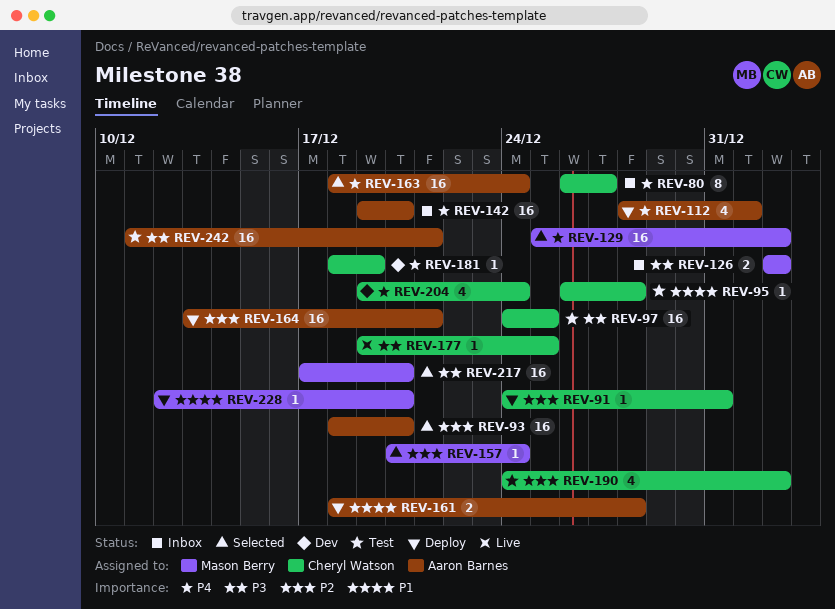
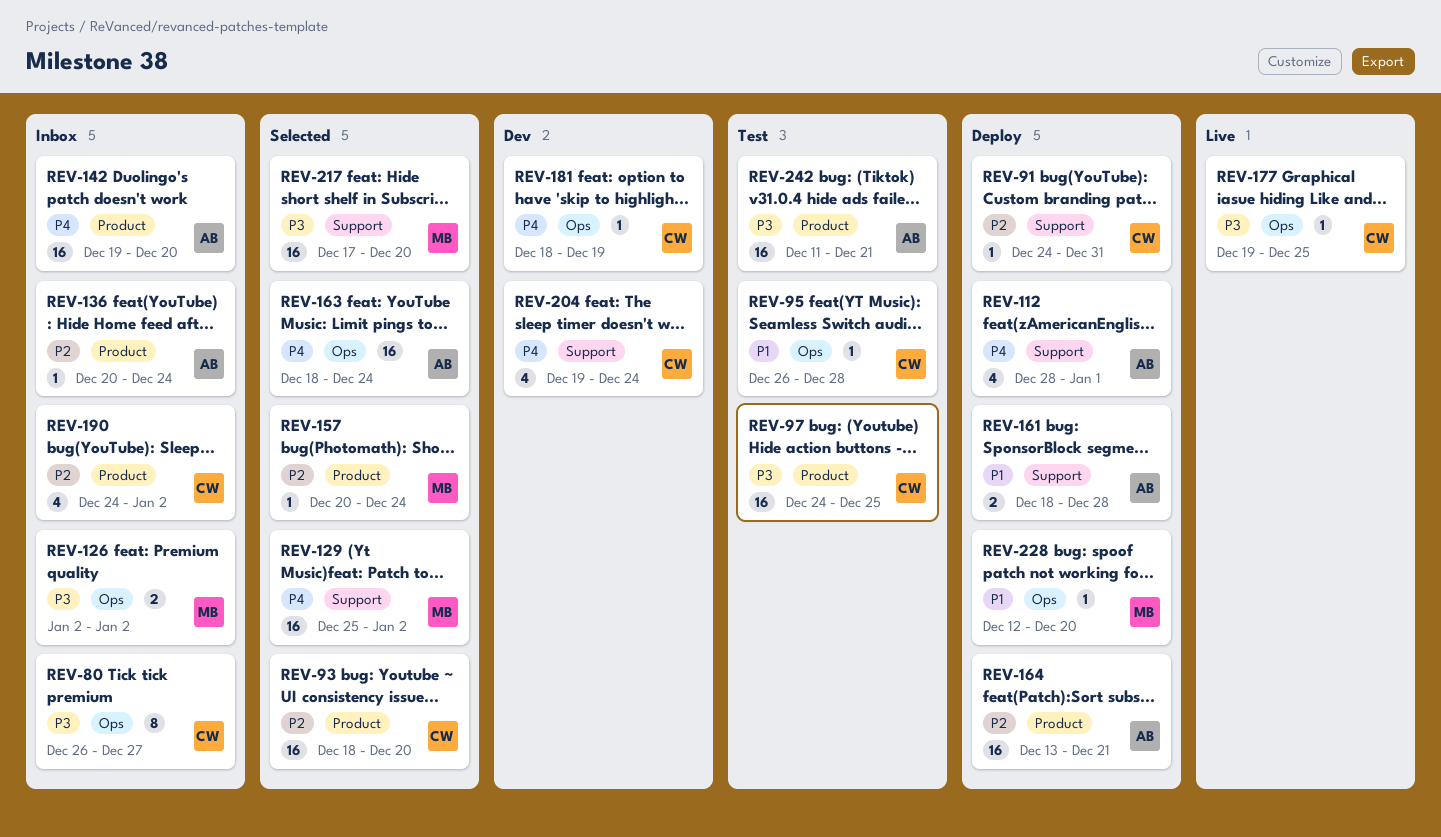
REV-80, priority: P4 -> P3
REV-93, owner: Aaron Barnes -> Cheryl Watson
REV-136: none -> present
REV-190, status: Test -> Inbox

